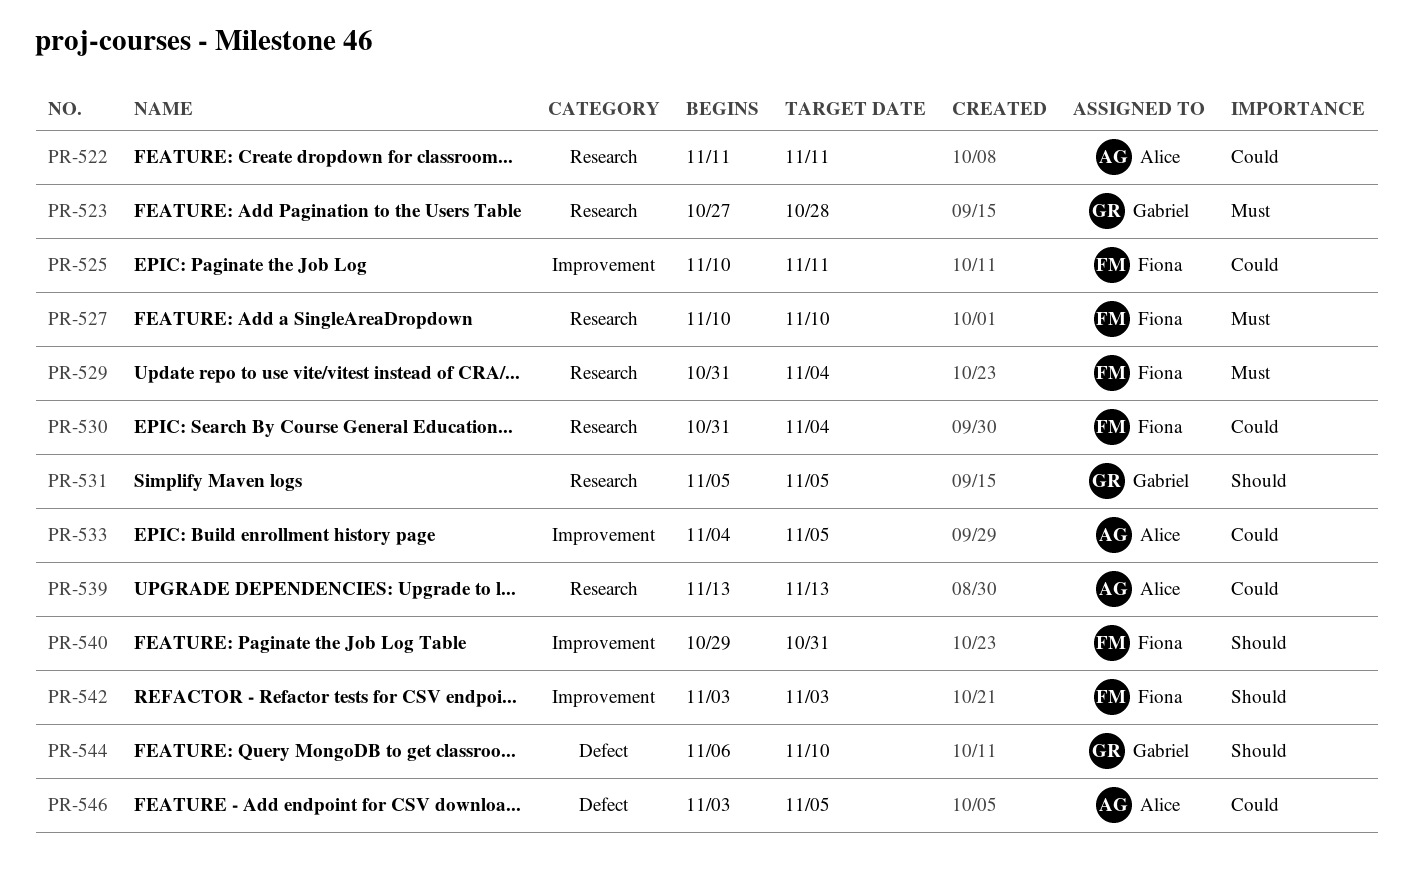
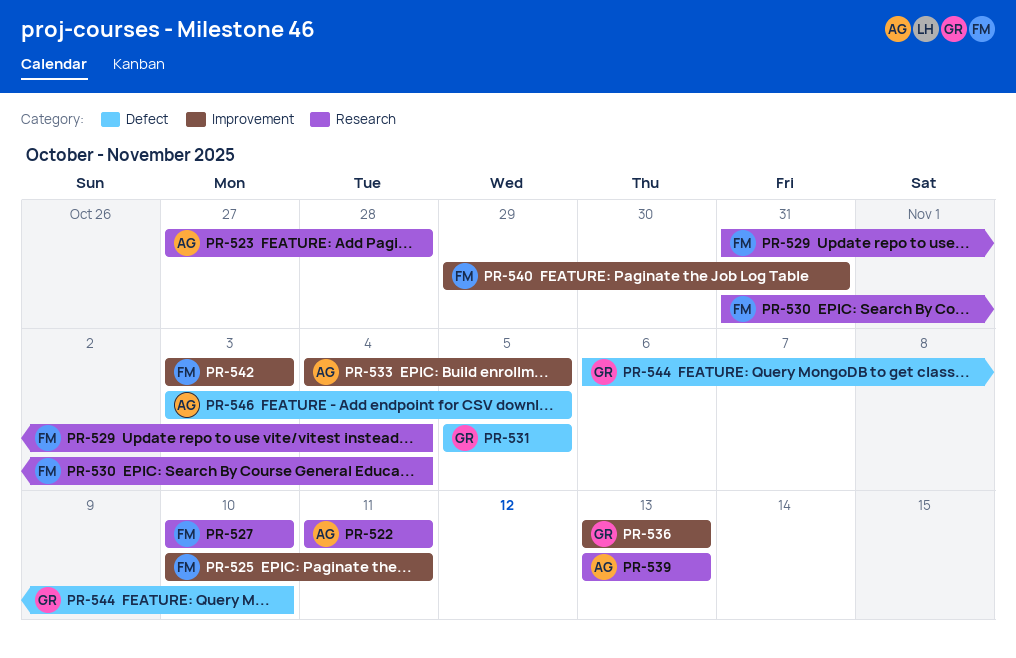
PR-523, owner: Gabriel -> Alice
PR-531, label: Research -> Defect
PR-536: none -> present

